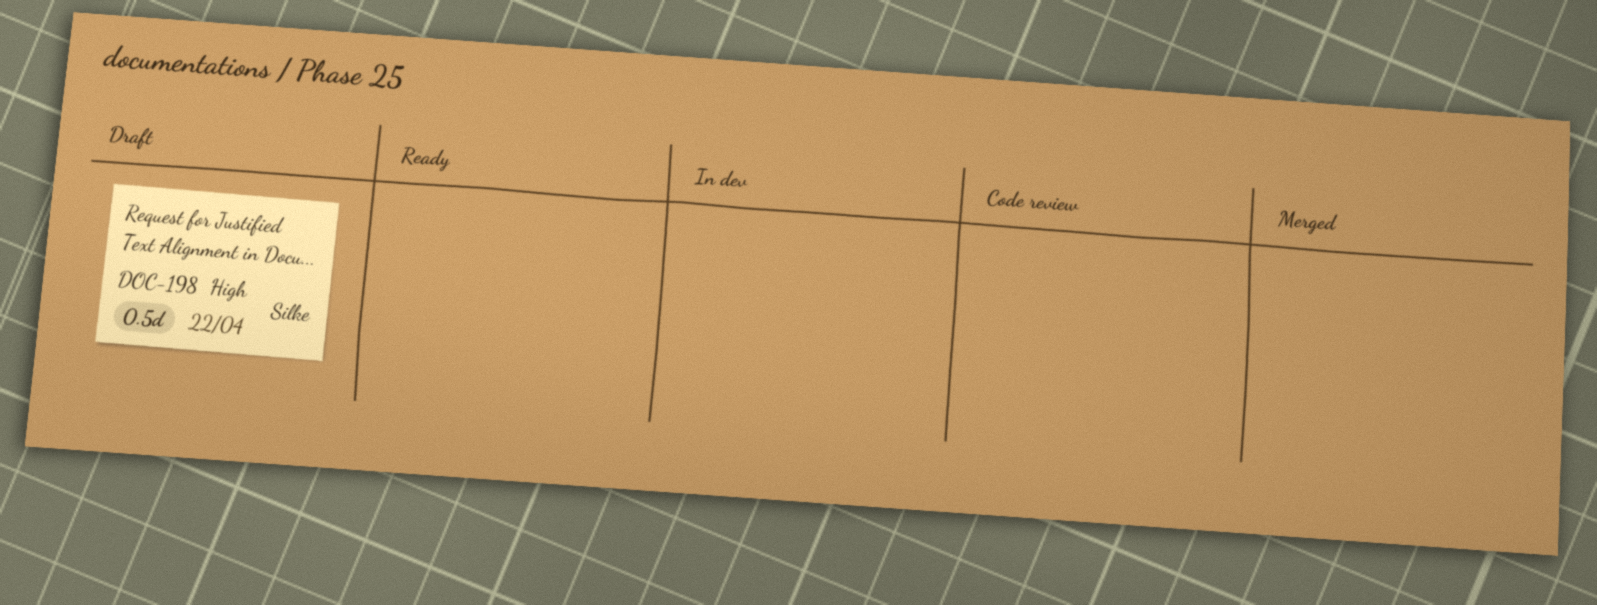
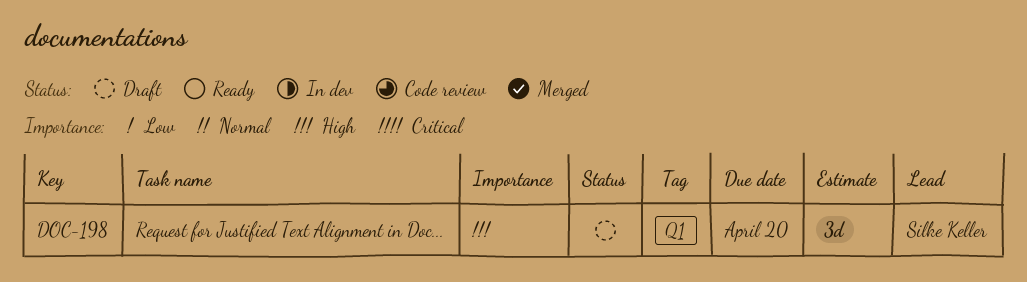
DOC-198, estimate: 0.5d -> 3d
DOC-198, due: Apr 22 -> Apr 20

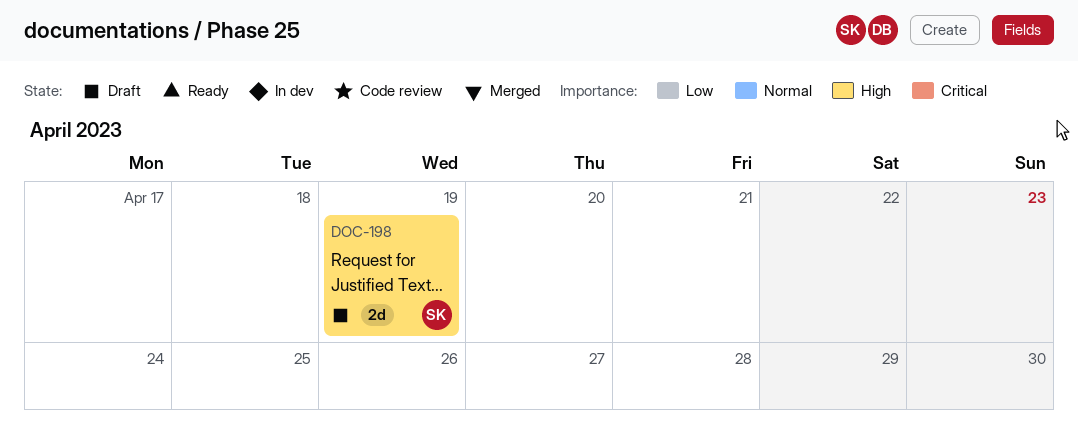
DOC-198, estimate: 3d -> 2d
DOC-198, due: Apr 20 -> Apr 19

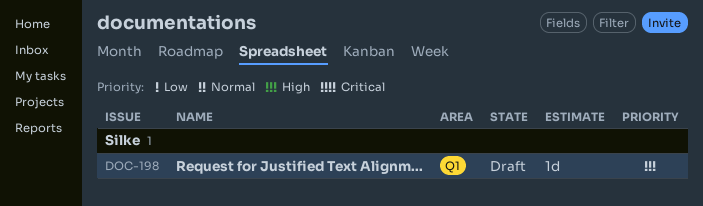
DOC-198, estimate: 2d -> 1d

